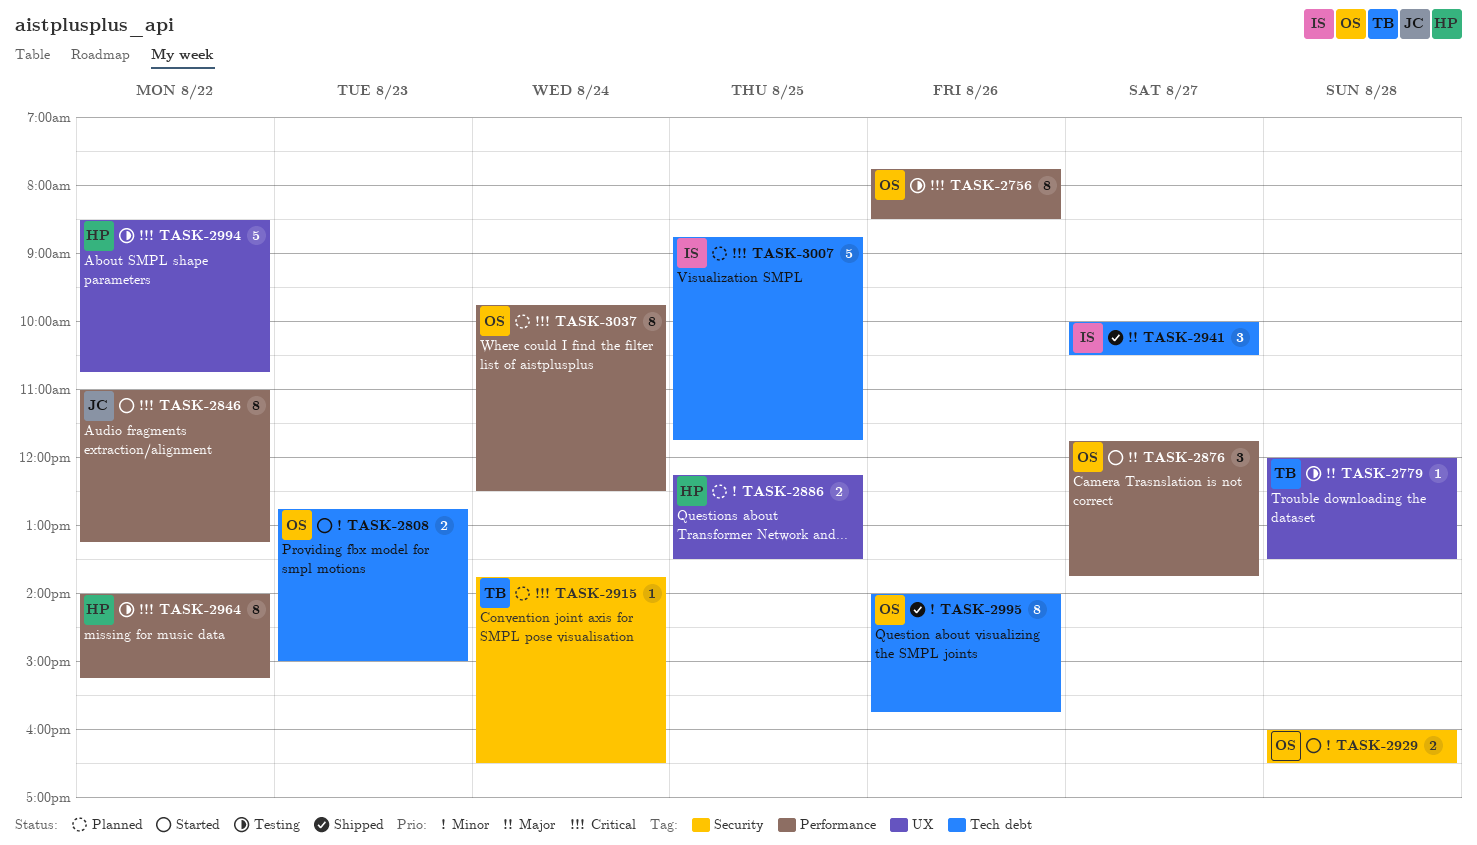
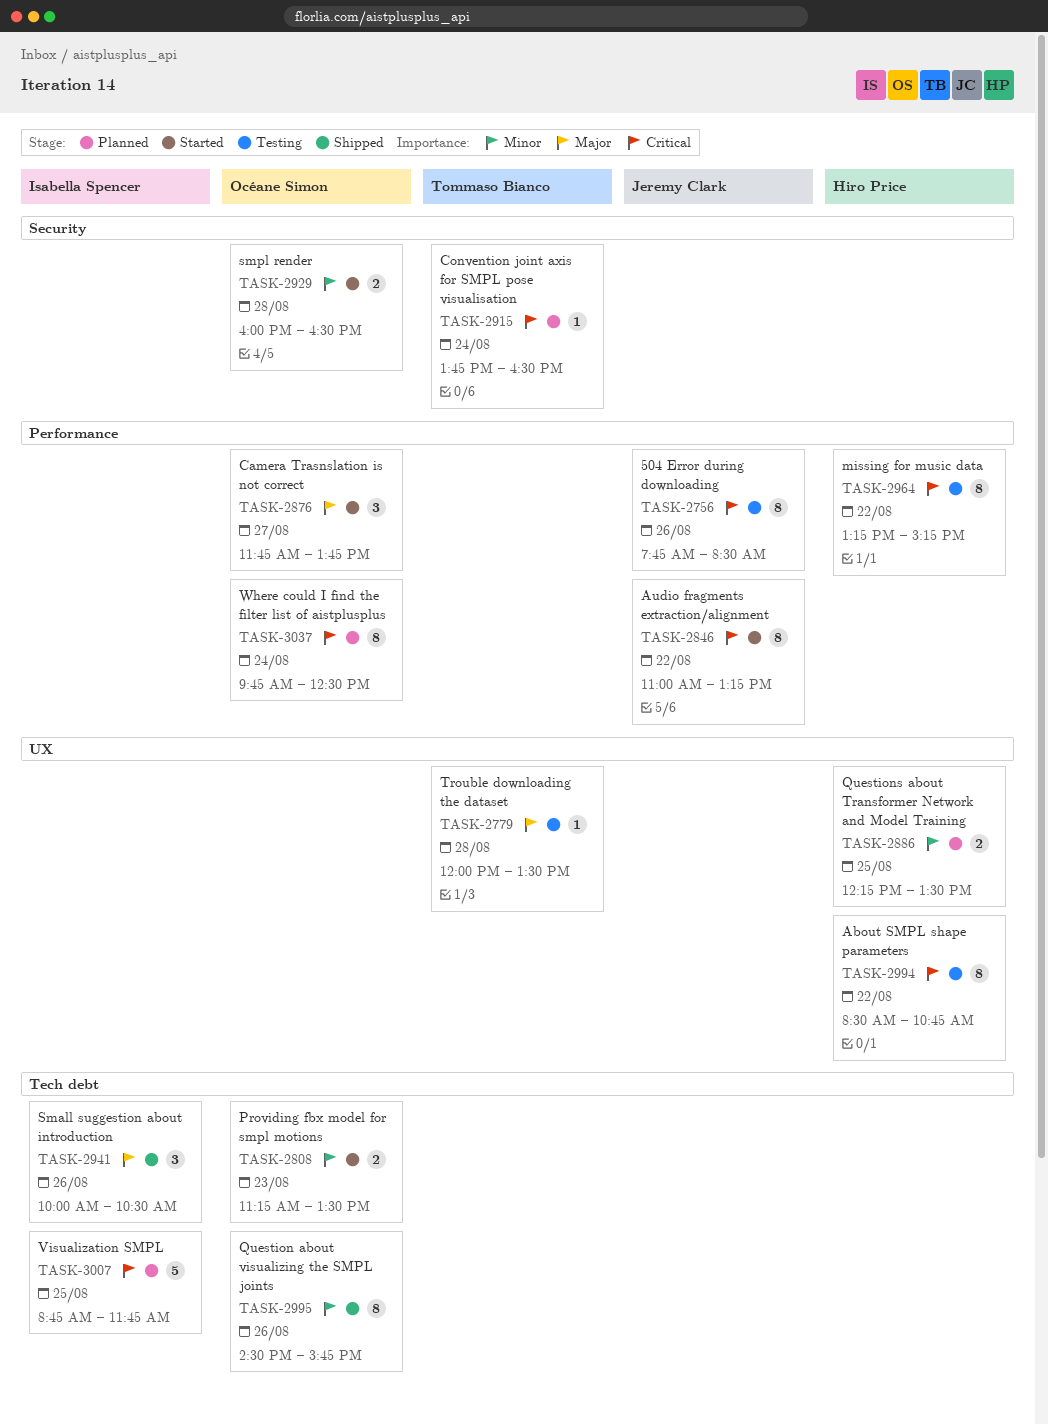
TASK-2756, owner: Océane Simon -> Jeremy Clark
TASK-2808, begins: 12:45 -> 11:15
TASK-2808, ends: 15:00 -> 13:30
TASK-2941, day: Aug 27 -> Aug 26
TASK-2964, begins: 14:00 -> 13:15
TASK-2994, estimate: 5 -> 8
TASK-2995, begins: 14:00 -> 14:30

